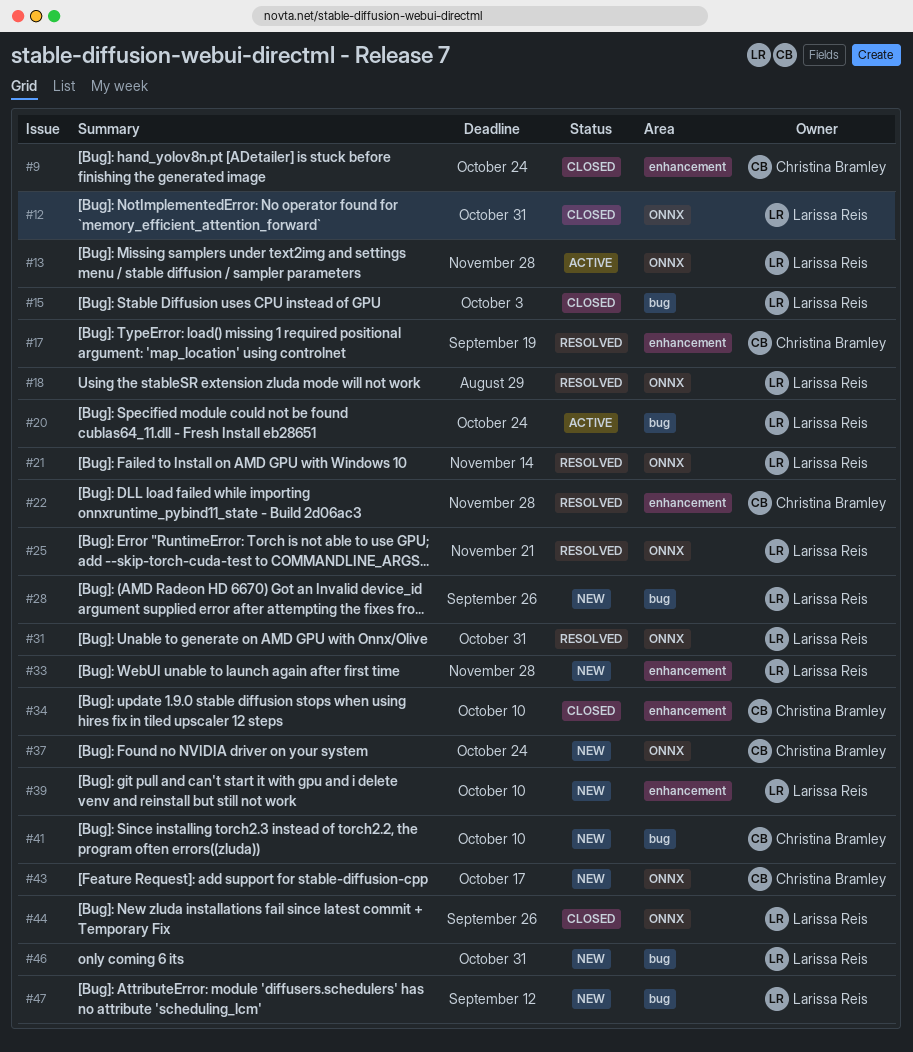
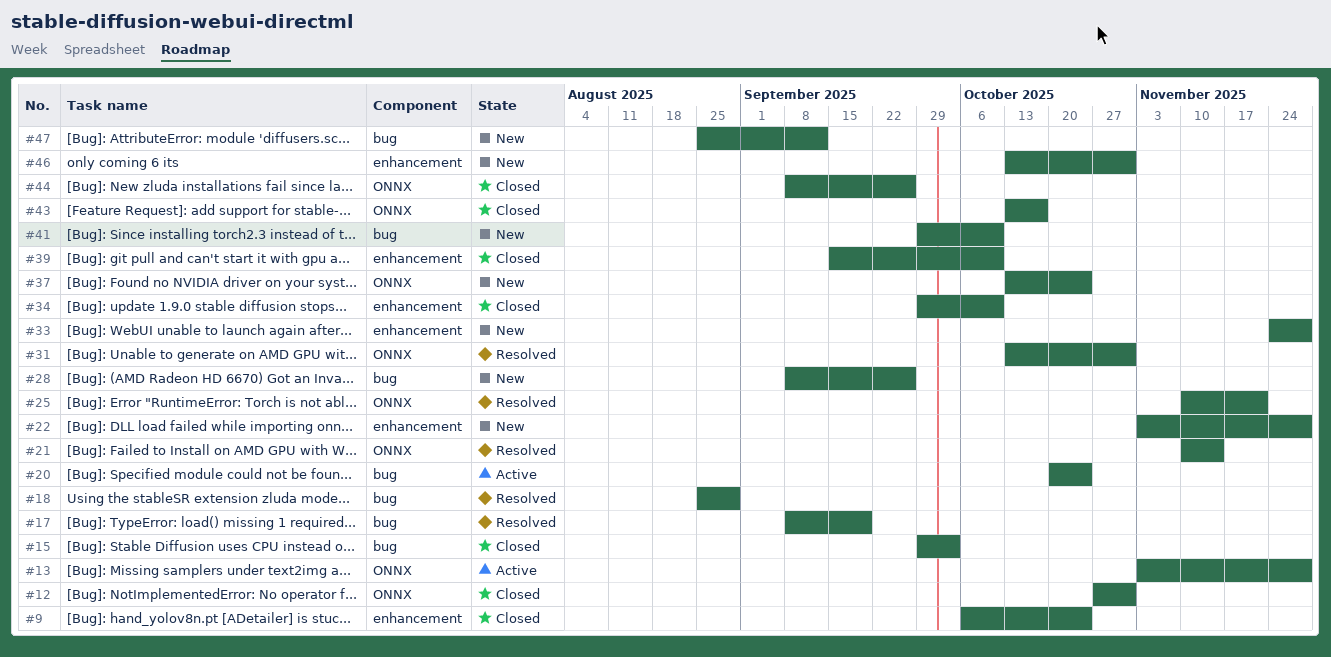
#17, label: enhancement -> bug
#18, label: ONNX -> bug
#22, status: Resolved -> New
#39, status: New -> Closed
#43, status: New -> Closed
#46, label: bug -> enhancement

